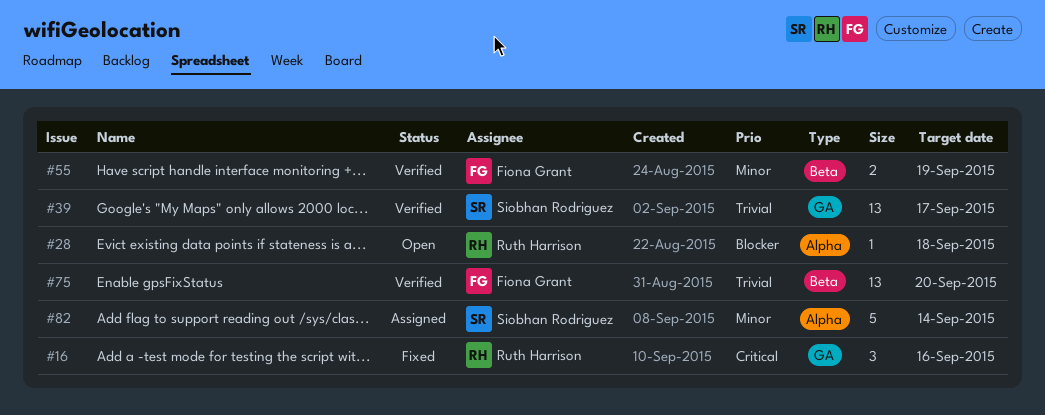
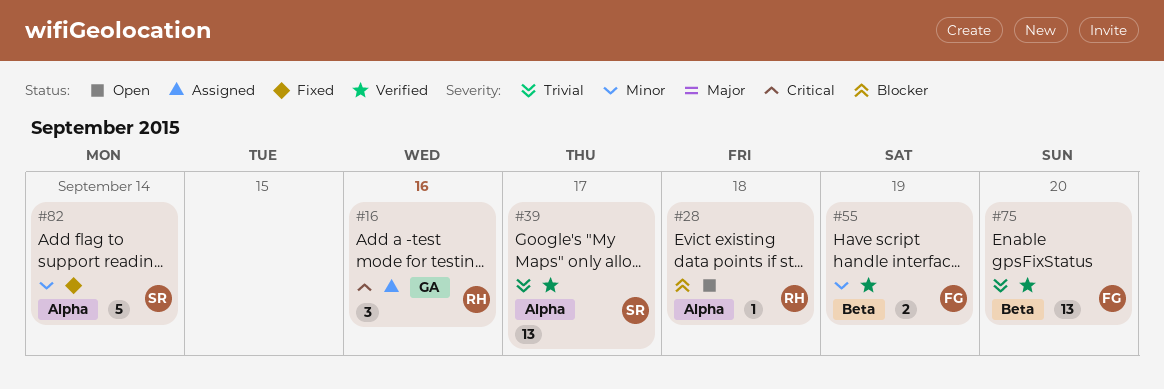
#16, status: Fixed -> Assigned
#39, label: GA -> Alpha
#82, status: Assigned -> Fixed

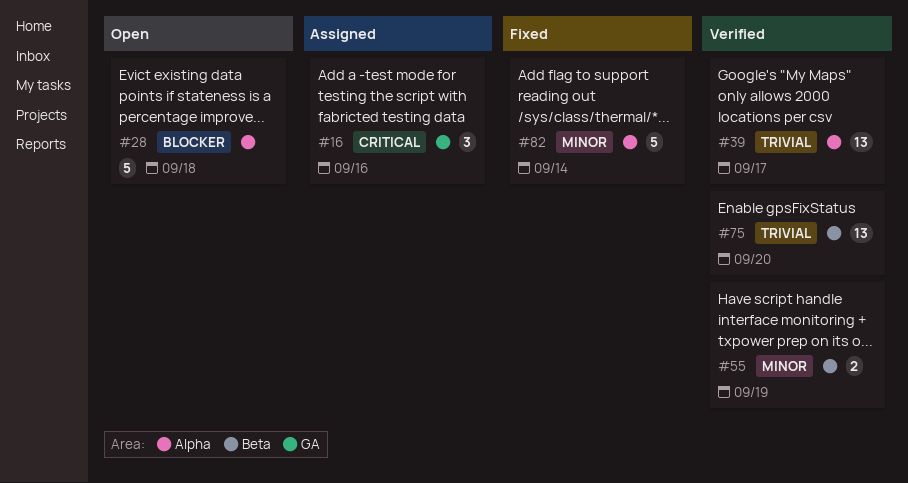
#28, estimate: 1 -> 5

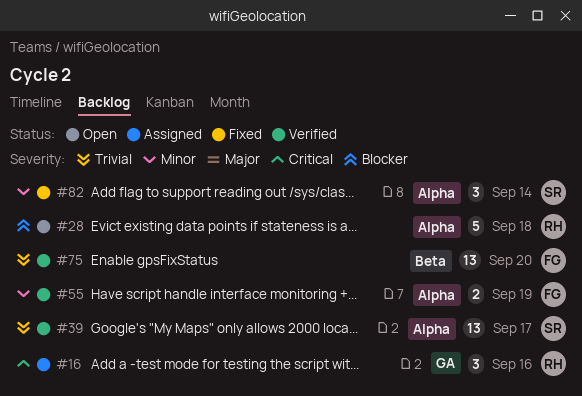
#55, label: Beta -> Alpha
#82, estimate: 5 -> 3

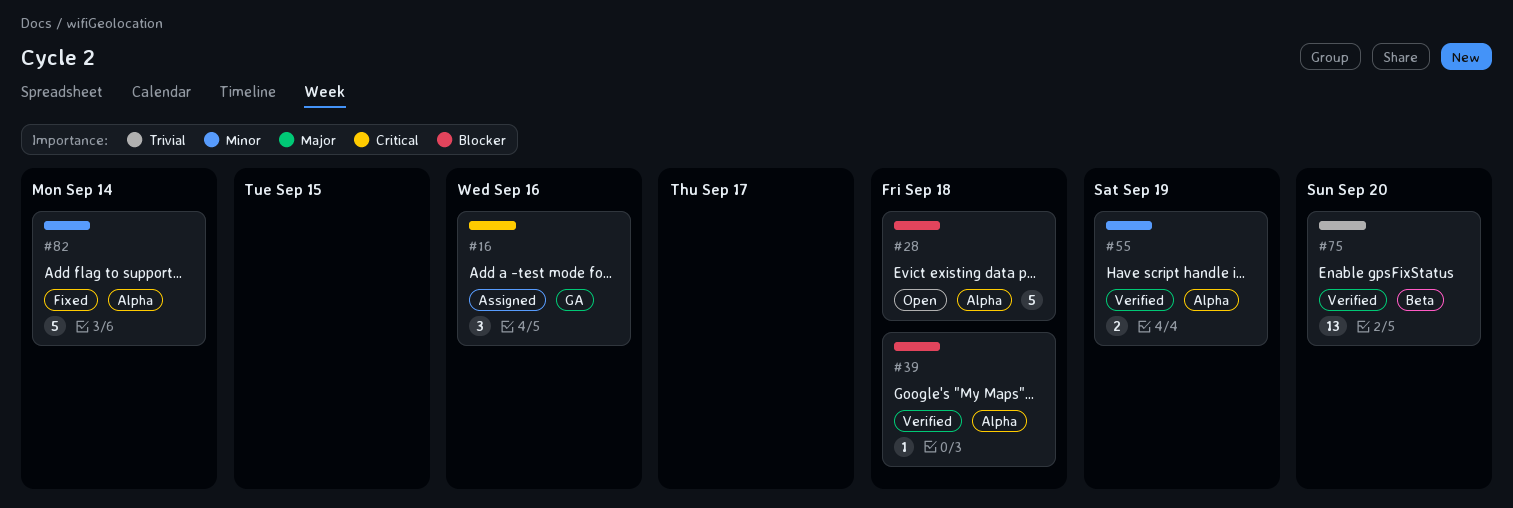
#39, priority: Trivial -> Blocker
#39, estimate: 13 -> 1
#39, due: Sep 17 -> Sep 18
#82, estimate: 3 -> 5

